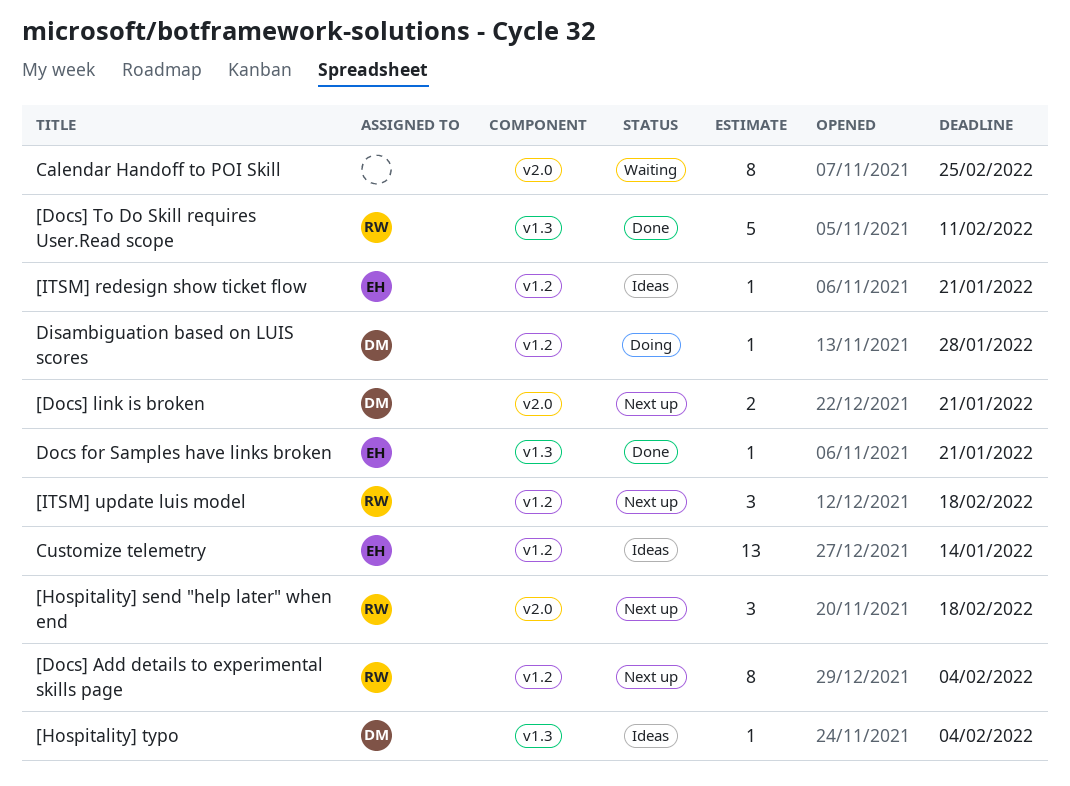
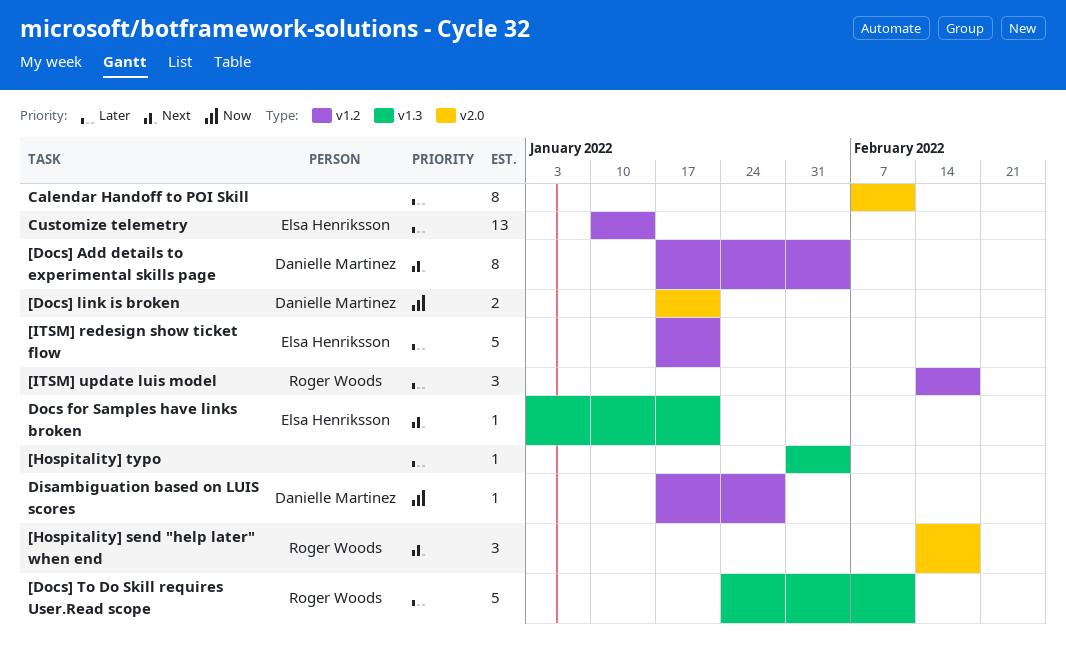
[Docs] Add details to experimental skills page, owner: Roger Woods -> Danielle Martinez
[Hospitality] typo, owner: Danielle Martinez -> none
[ITSM] redesign show ticket flow, estimate: 1 -> 5
Calendar Handoff to POI Skill, due: Feb 25 -> Feb 11

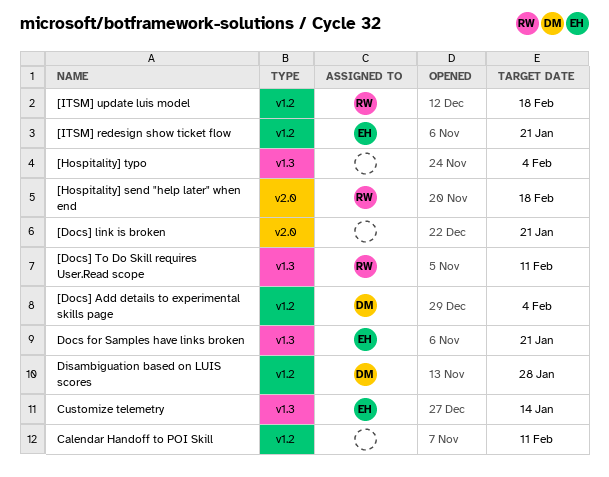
[Docs] link is broken, owner: Danielle Martinez -> none
Calendar Handoff to POI Skill, label: v2.0 -> v1.2
Customize telemetry, label: v1.2 -> v1.3

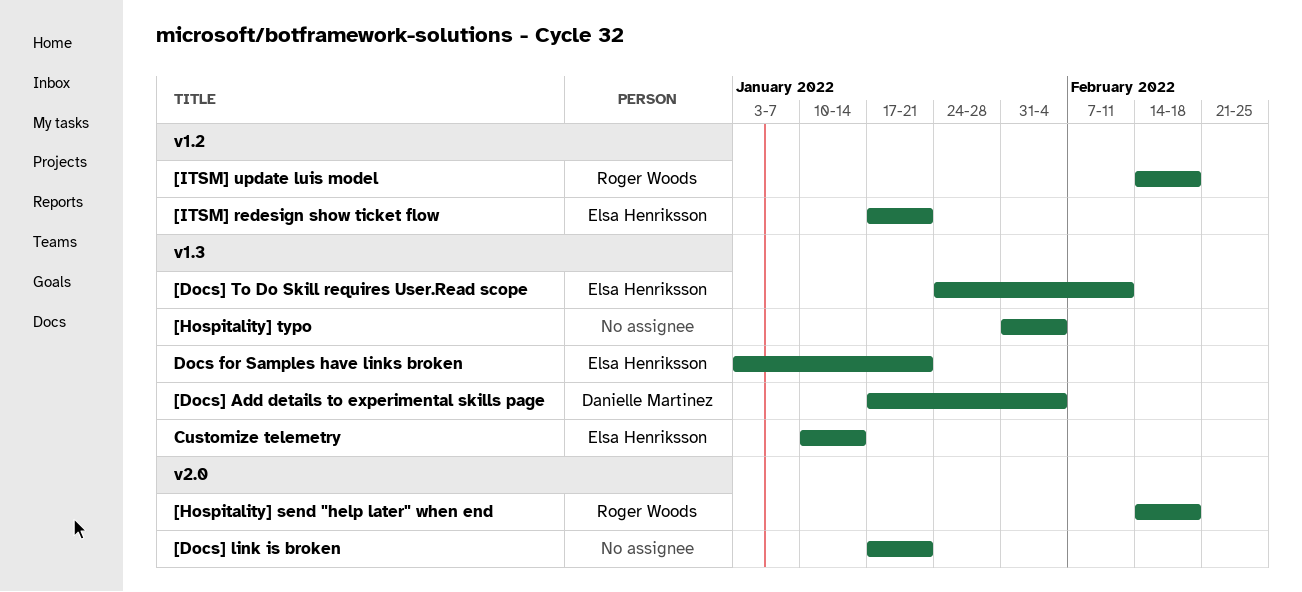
[Docs] Add details to experimental skills page, label: v1.2 -> v1.3
[Docs] To Do Skill requires User.Read scope, owner: Roger Woods -> Elsa Henriksson
Calendar Handoff to POI Skill: present -> none
Disambiguation based on LUIS scores: present -> none

